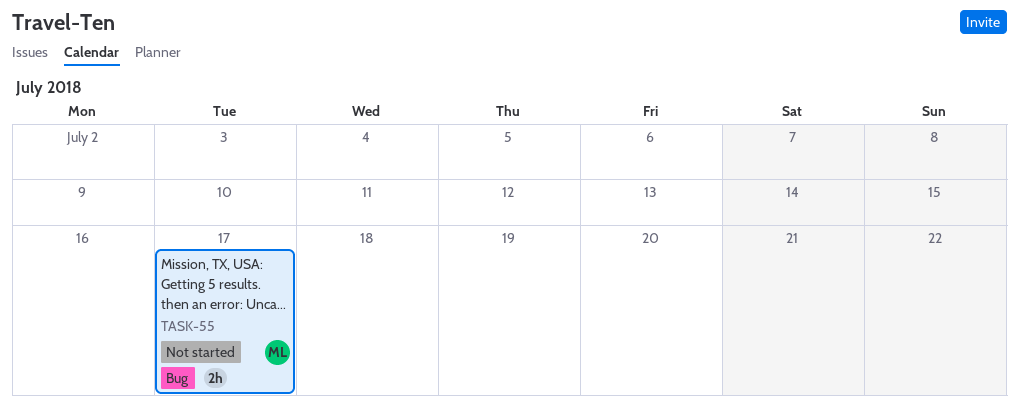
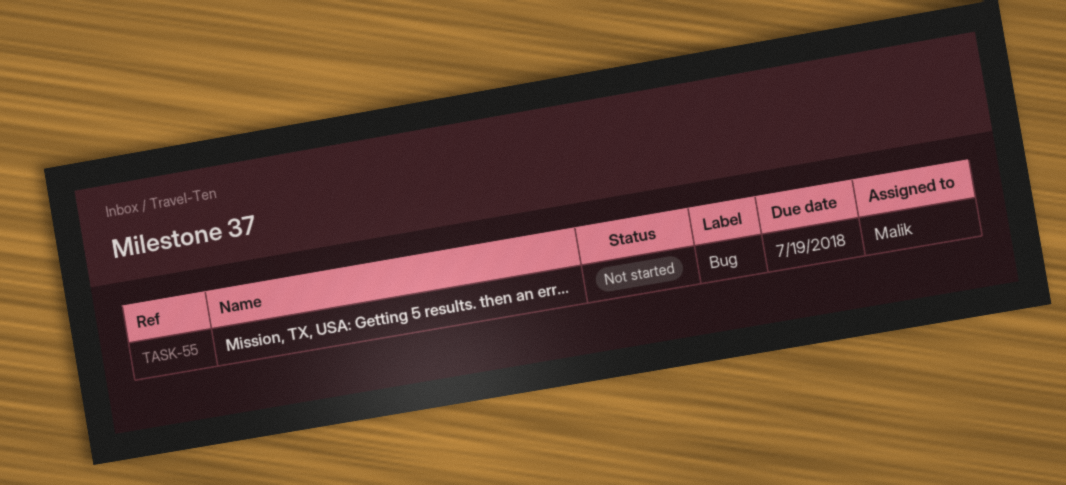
TASK-55, due: Jul 17 -> Jul 19

